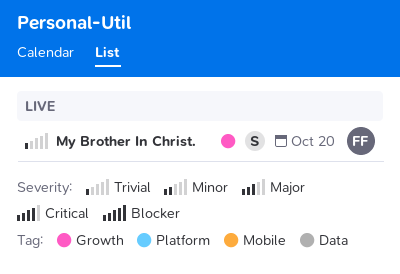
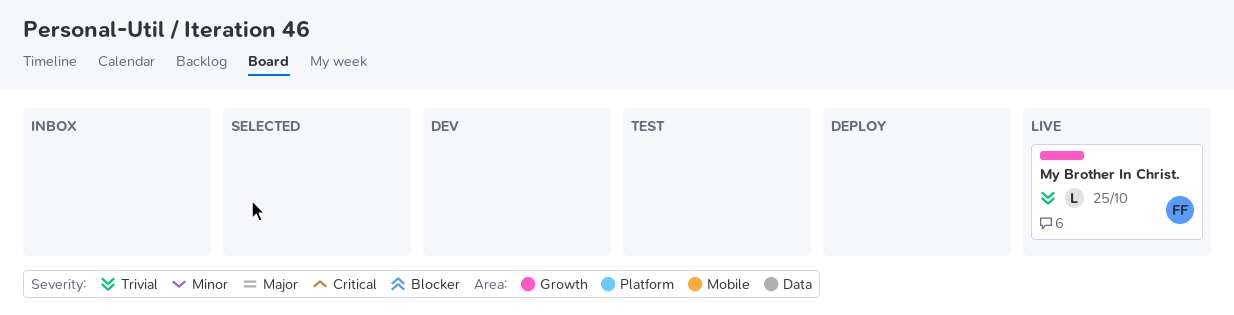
My Brother In Christ., estimate: S -> L
My Brother In Christ., due: Oct 20 -> Oct 25

